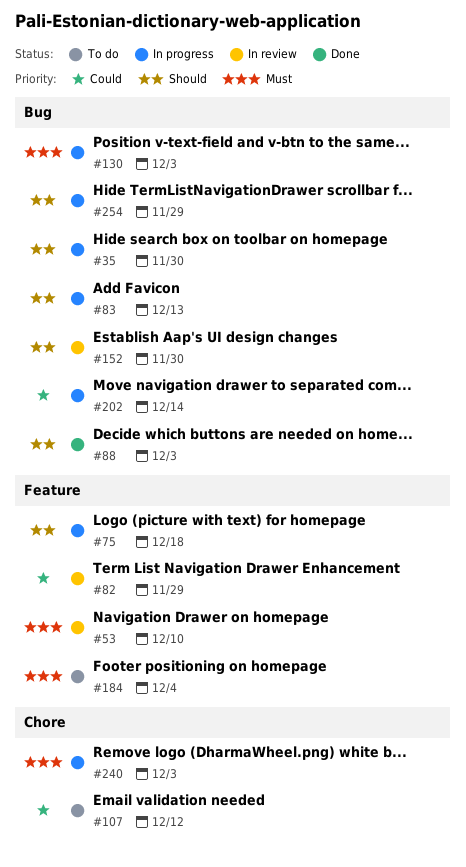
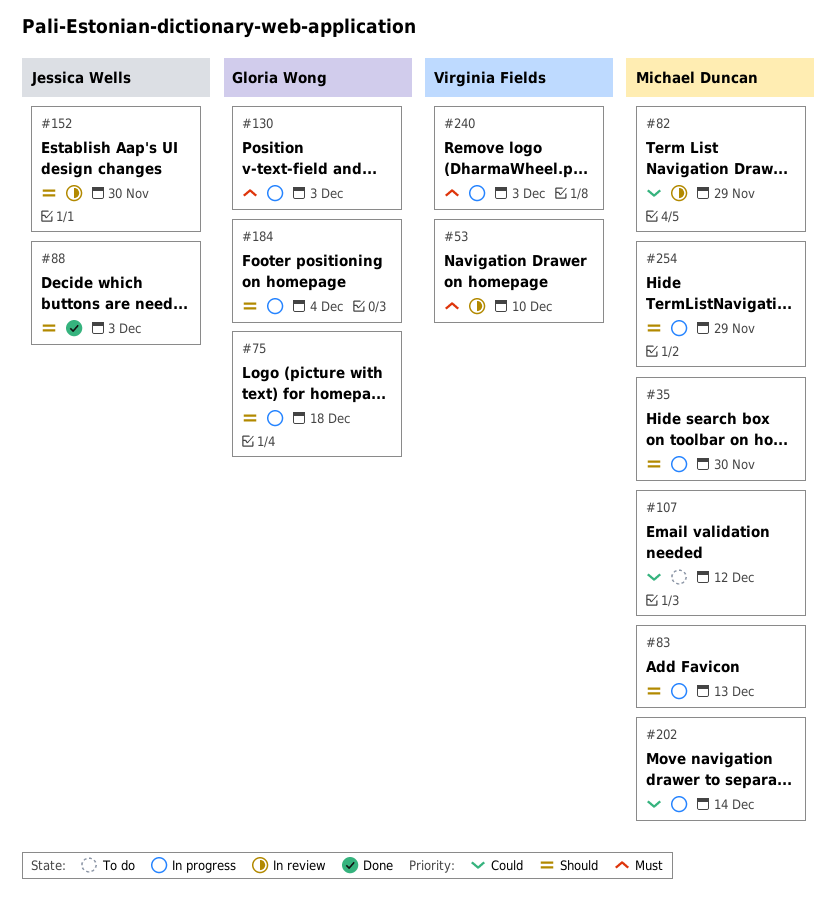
#184, status: To do -> In progress
#184, priority: Must -> Should

